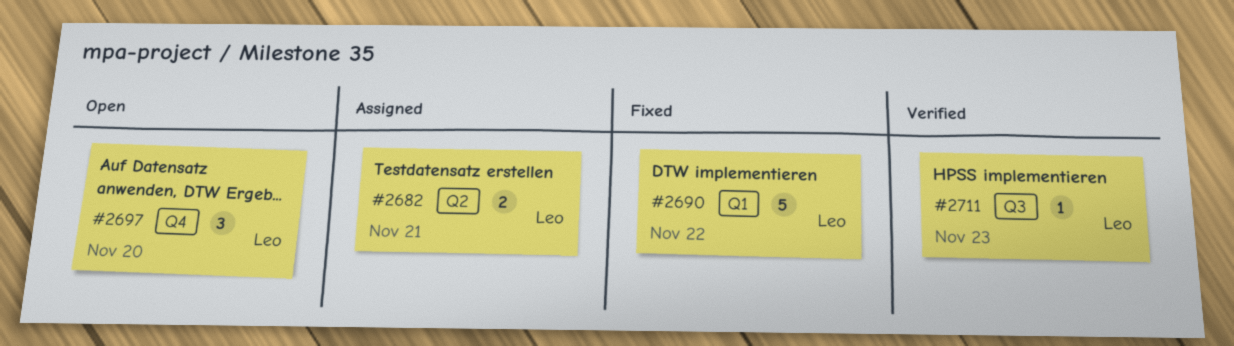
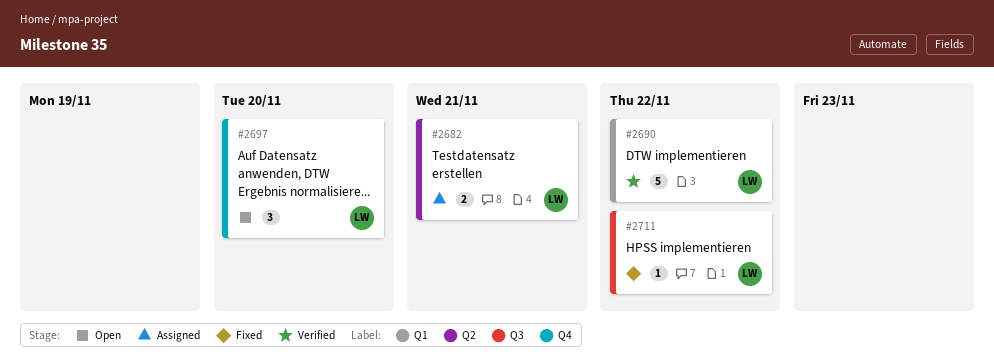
#2690, status: Fixed -> Verified
#2711, status: Verified -> Fixed
#2711, due: Nov 23 -> Nov 22

